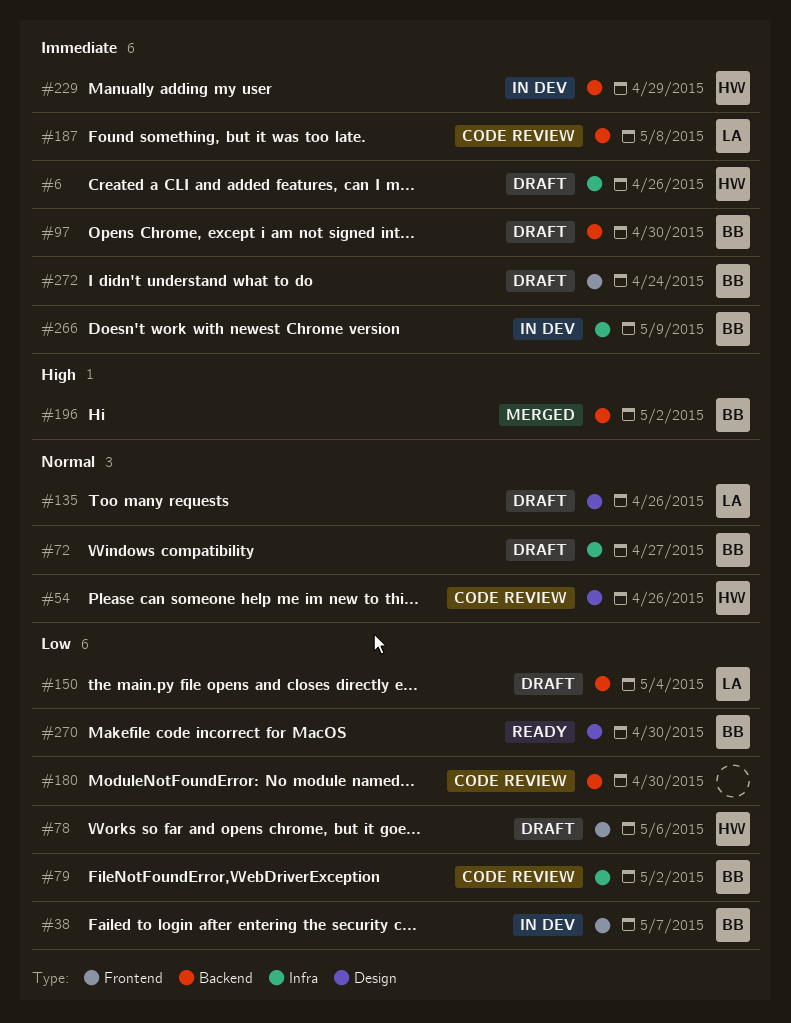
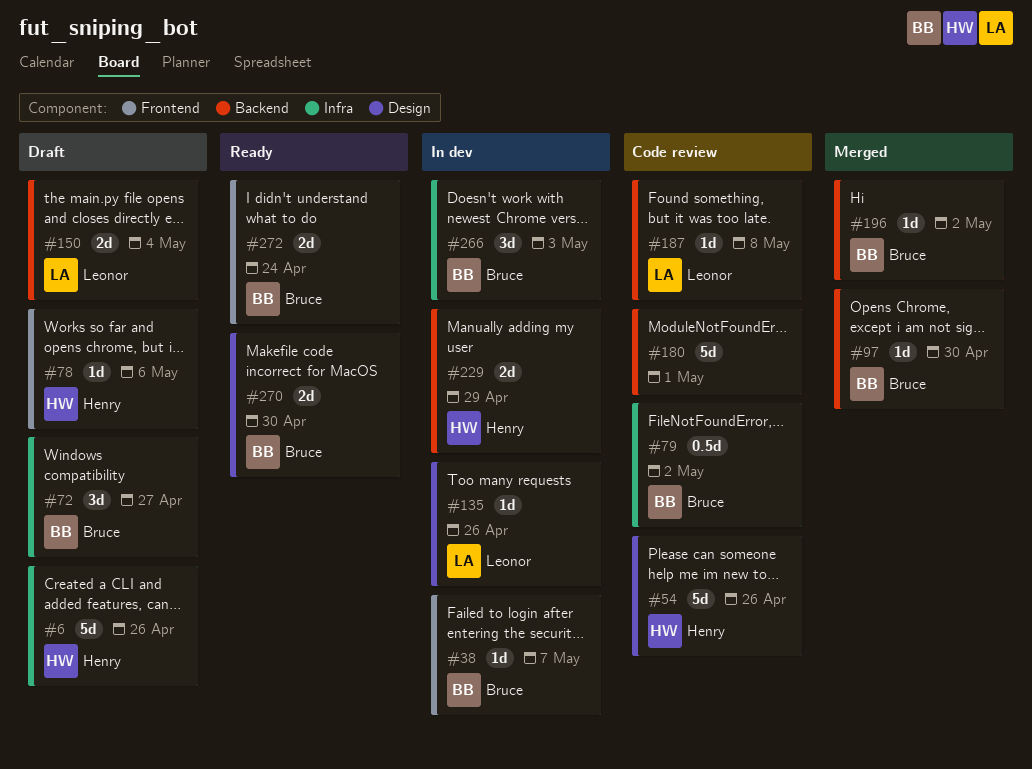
#97, status: Draft -> Merged
#135, status: Draft -> In dev
#180, due: Apr 30 -> May 1
#266, due: May 9 -> May 3
#272, status: Draft -> Ready

